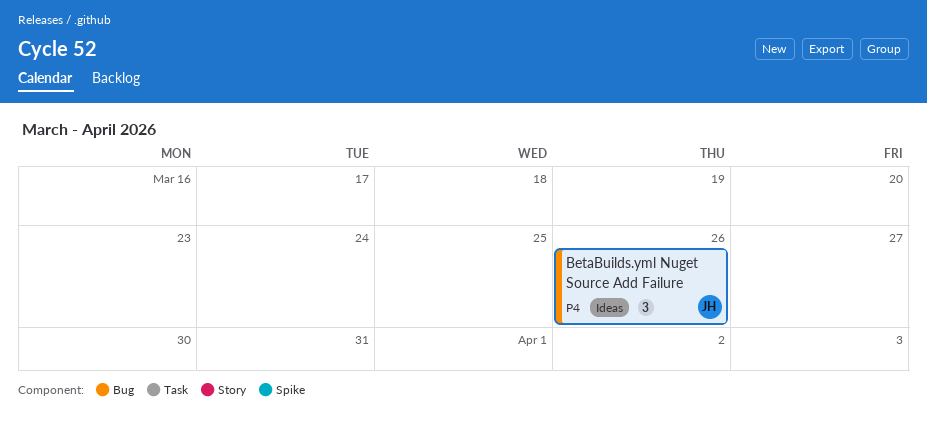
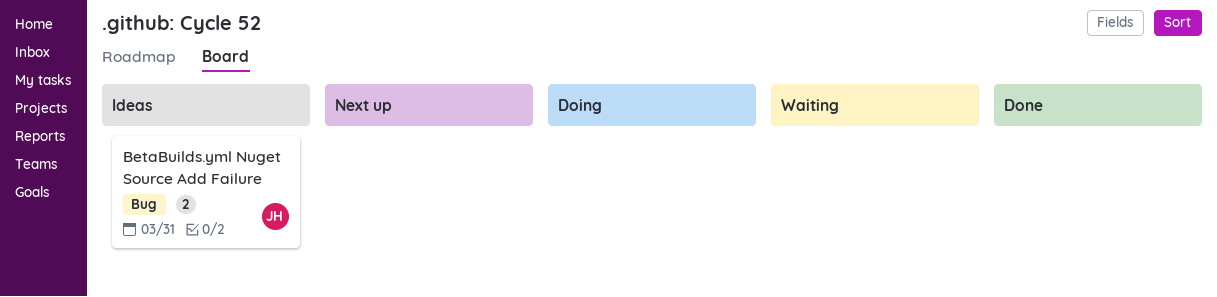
BetaBuilds.yml Nuget Source Add Failure, estimate: 3 -> 2
BetaBuilds.yml Nuget Source Add Failure, due: Mar 26 -> Mar 31

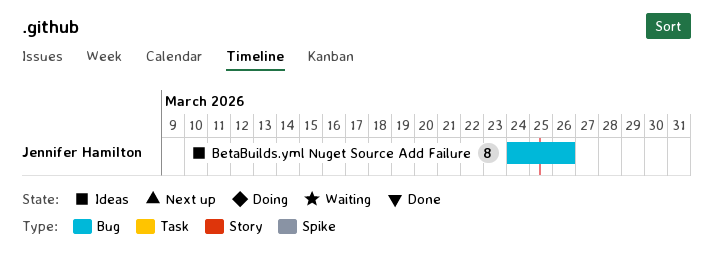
BetaBuilds.yml Nuget Source Add Failure, estimate: 2 -> 8
BetaBuilds.yml Nuget Source Add Failure, due: Mar 31 -> Mar 26

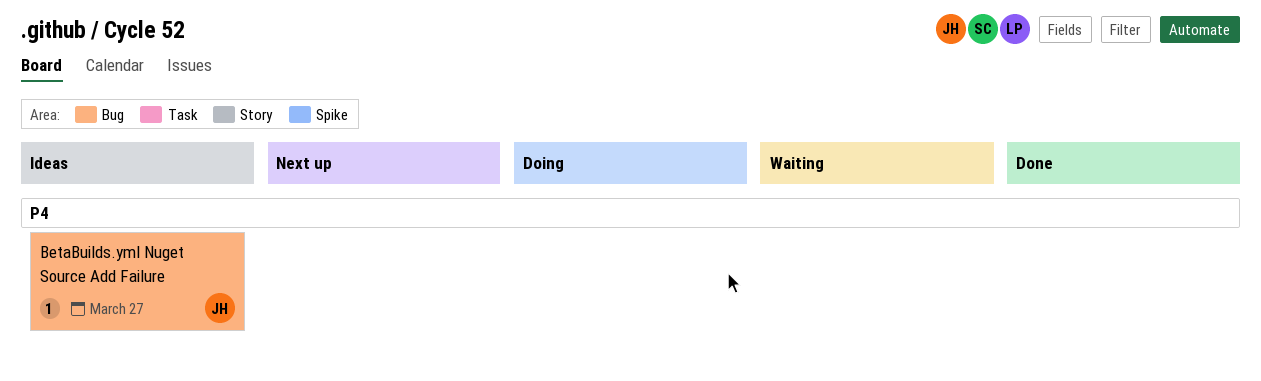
BetaBuilds.yml Nuget Source Add Failure, estimate: 8 -> 1
BetaBuilds.yml Nuget Source Add Failure, due: Mar 26 -> Mar 27

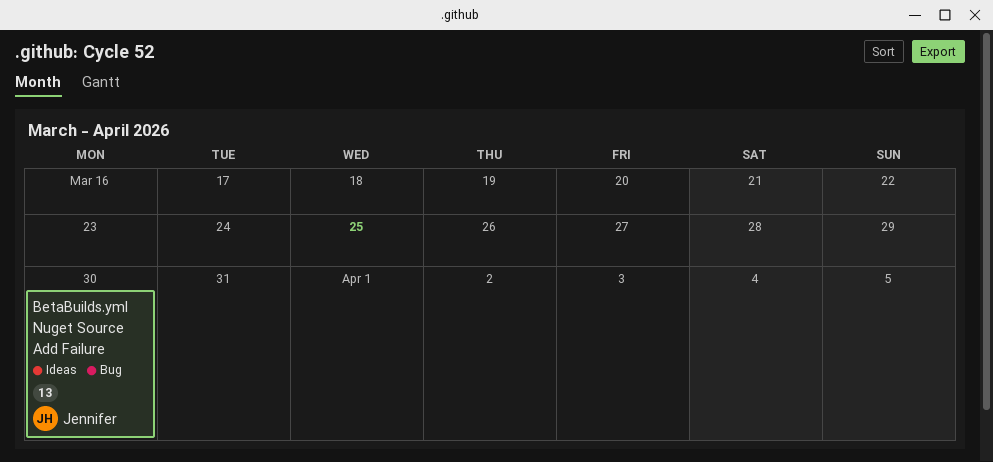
BetaBuilds.yml Nuget Source Add Failure, estimate: 1 -> 13
BetaBuilds.yml Nuget Source Add Failure, due: Mar 27 -> Mar 30

